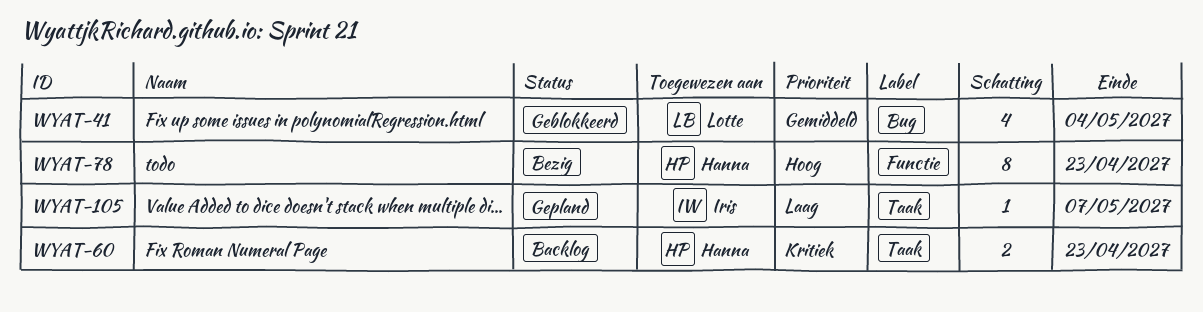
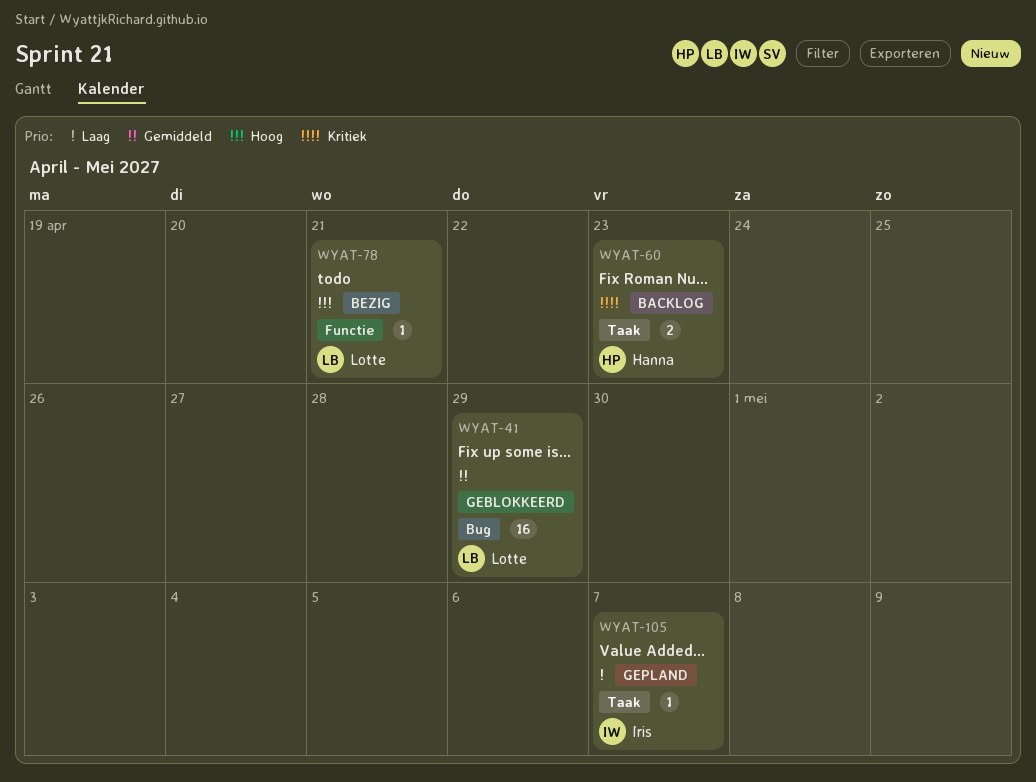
WYAT-41, estimate: 4 -> 16
WYAT-41, due: May 4 -> Apr 29
WYAT-78, owner: Hanna -> Lotte
WYAT-78, estimate: 8 -> 1
WYAT-78, due: Apr 23 -> Apr 21

